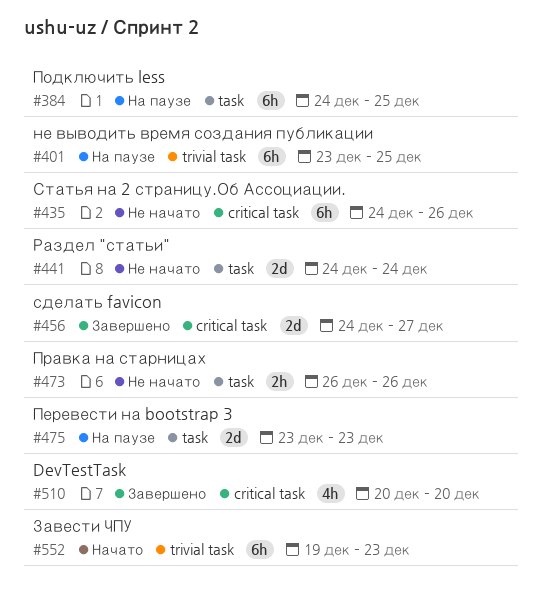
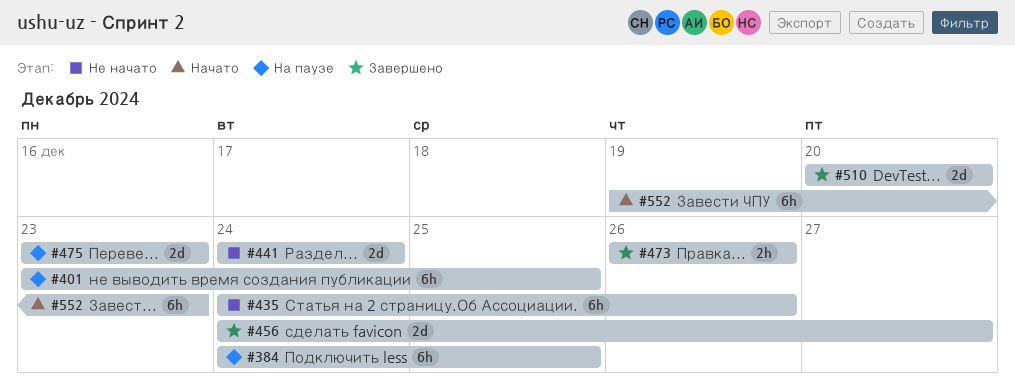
#473, status: Не начато -> Завершено
#510, estimate: 4h -> 2d

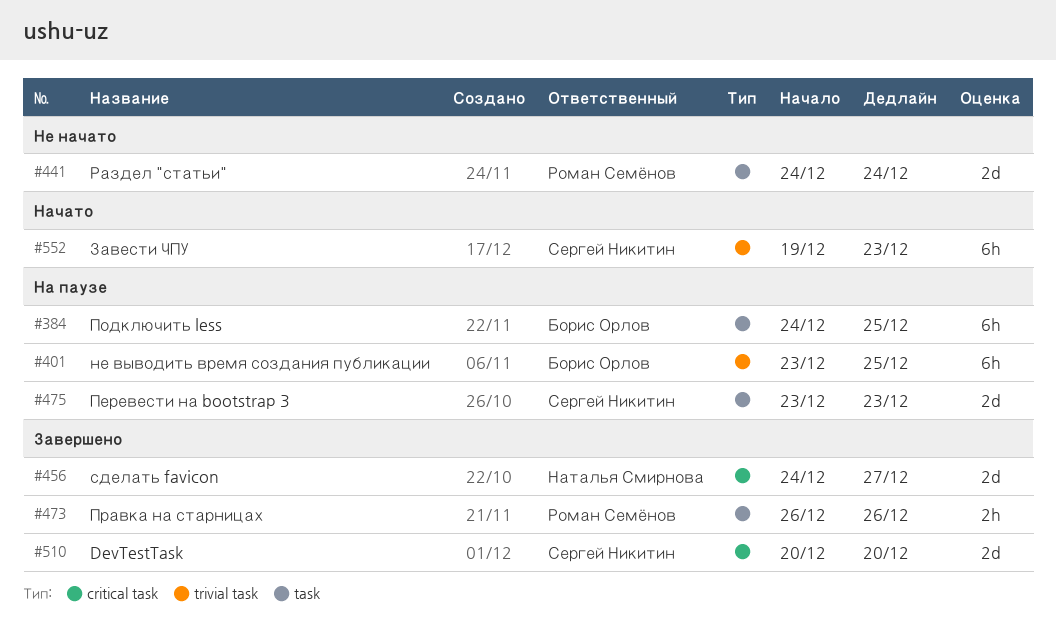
#435: present -> none

